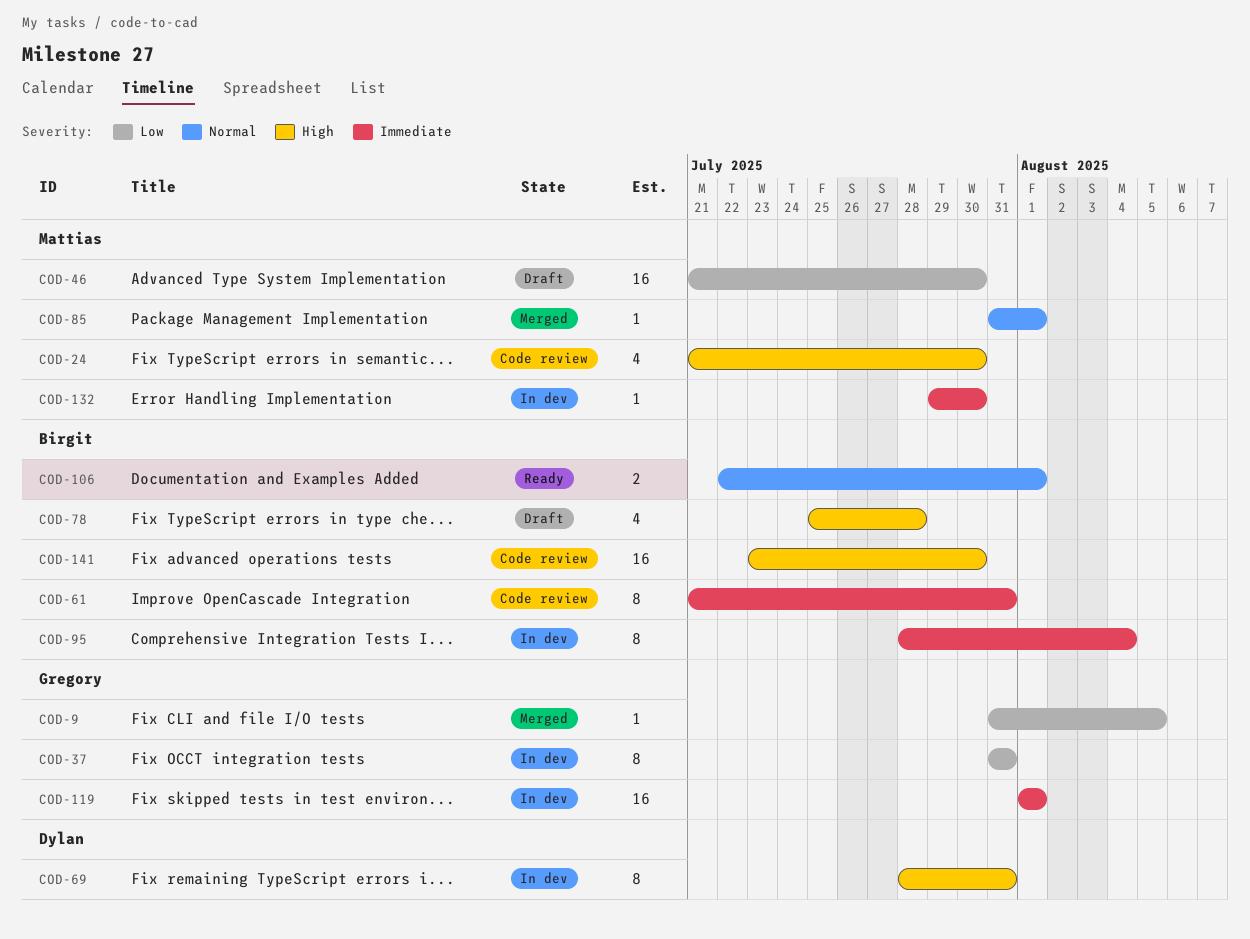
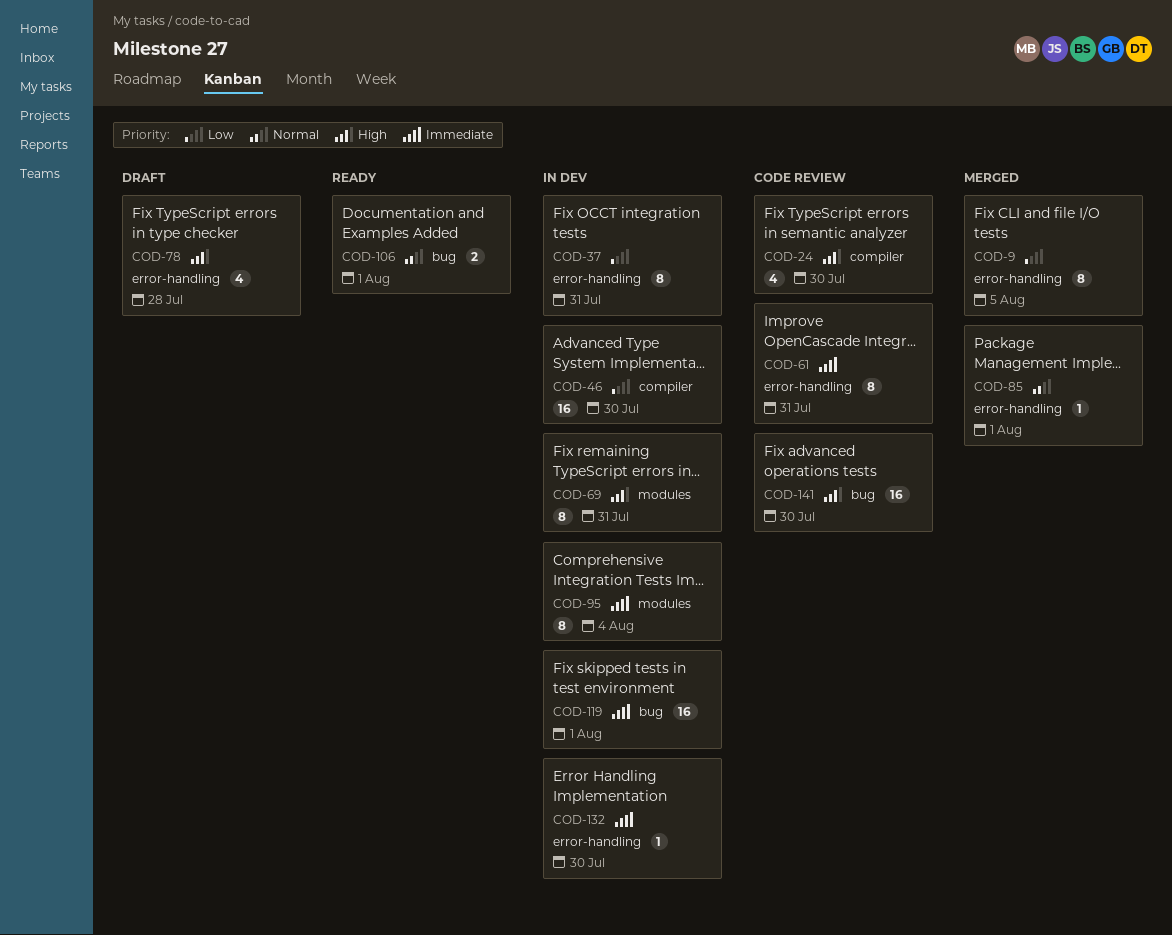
COD-9, estimate: 1 -> 8
COD-46, status: Draft -> In dev

